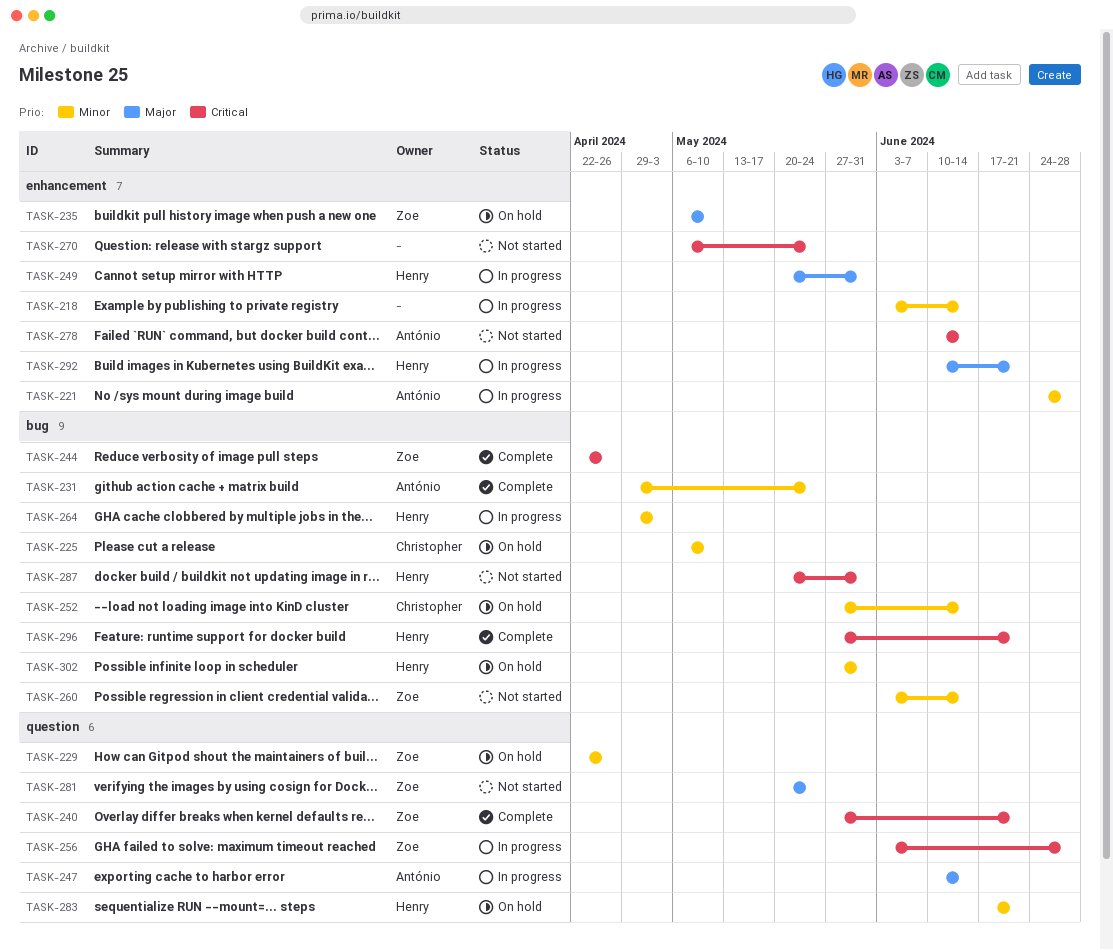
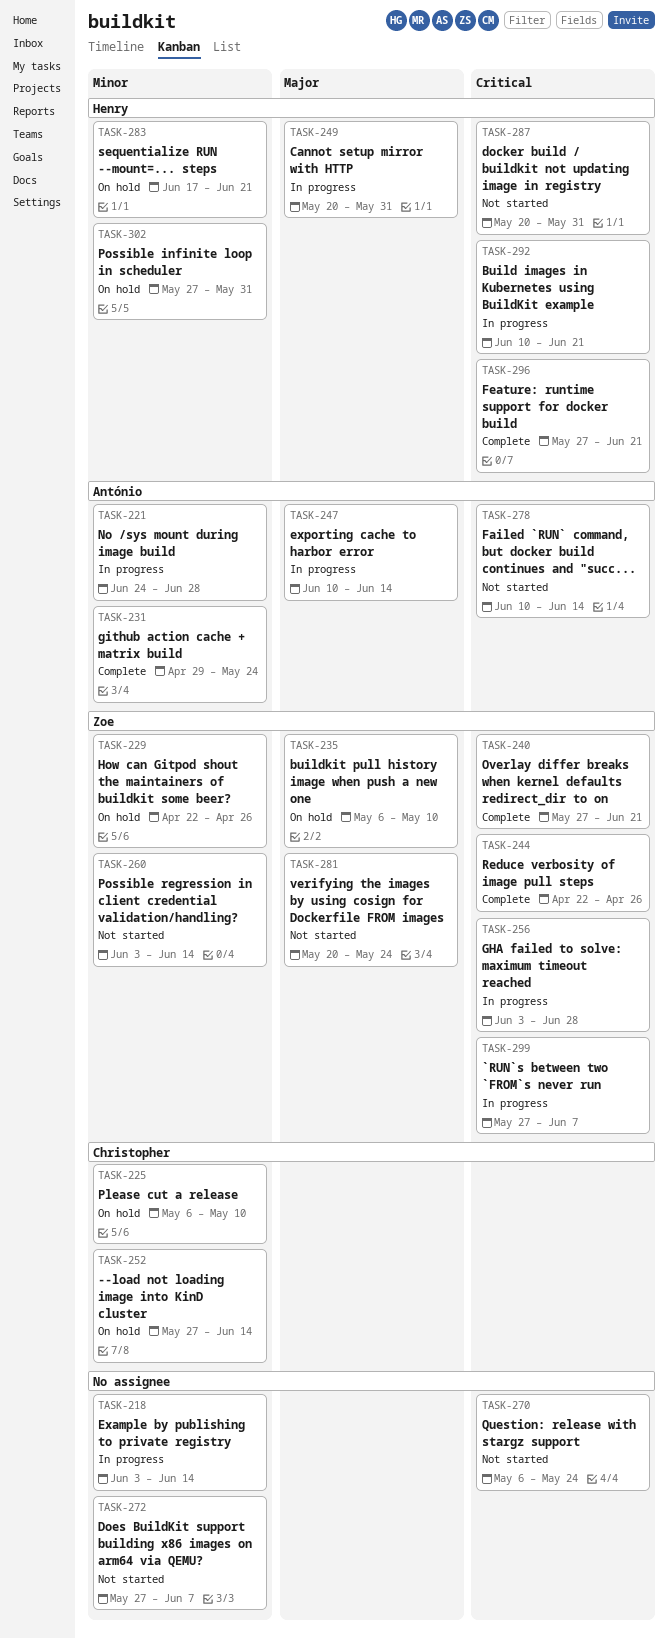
TASK-264: present -> none
TASK-272: none -> present
TASK-292, priority: Major -> Critical
TASK-299: none -> present

